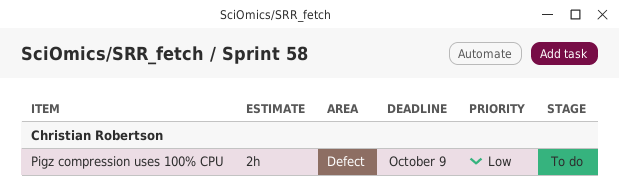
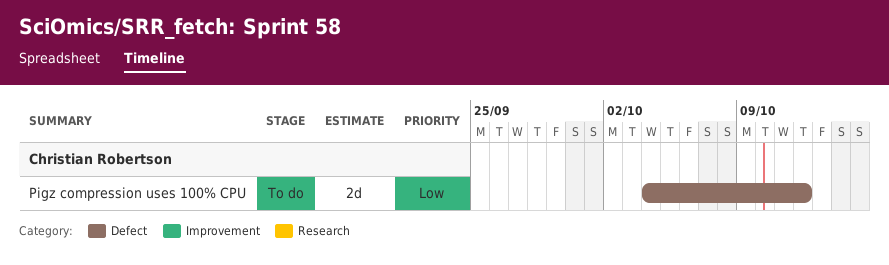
Pigz compression uses 100% CPU, estimate: 2h -> 2d
Pigz compression uses 100% CPU, due: Oct 9 -> Oct 12

